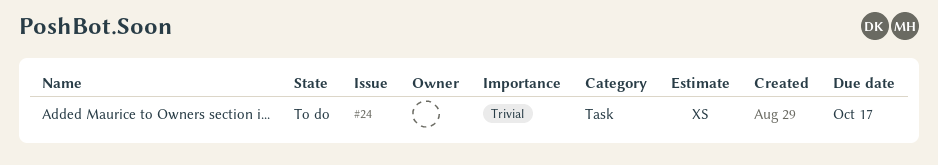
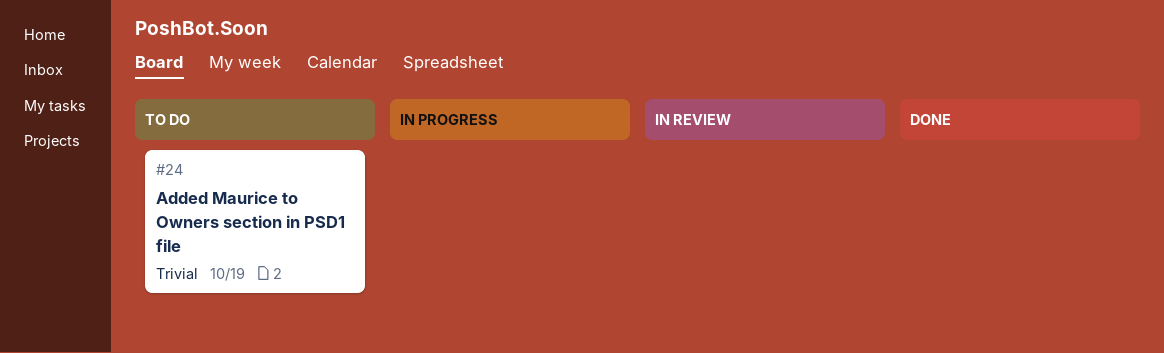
#24, due: Oct 17 -> Oct 19

